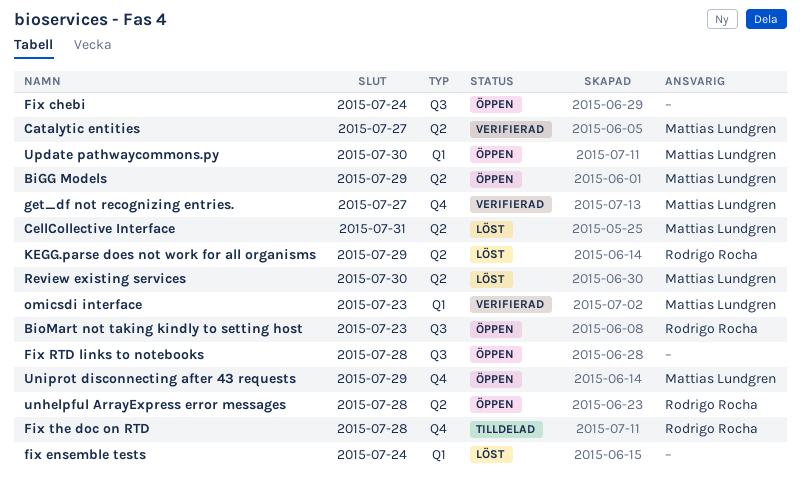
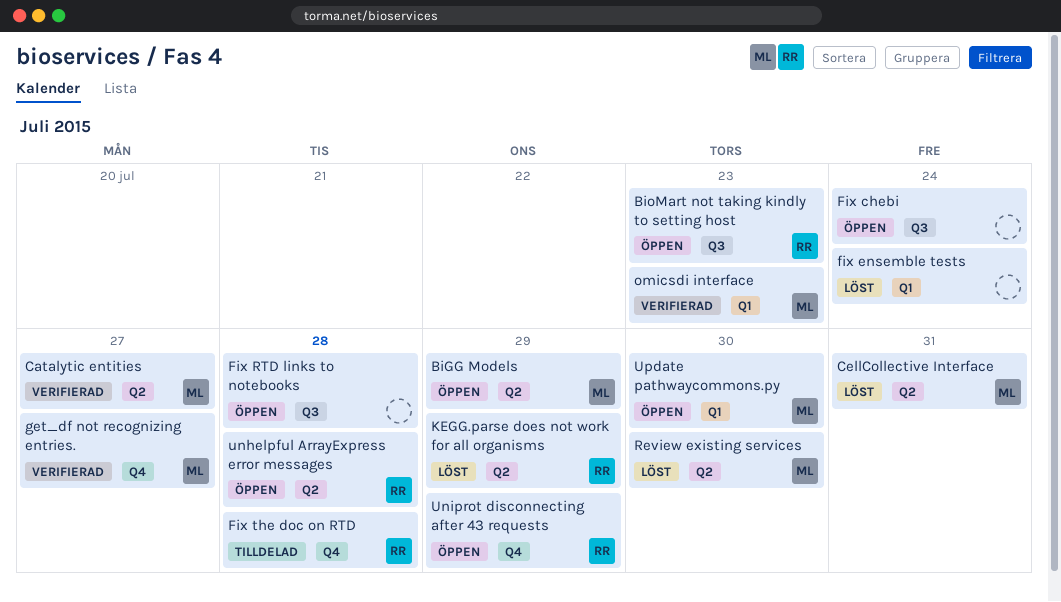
Uniprot disconnecting after 43 requests, owner: Mattias Lundgren -> Rodrigo Rocha

